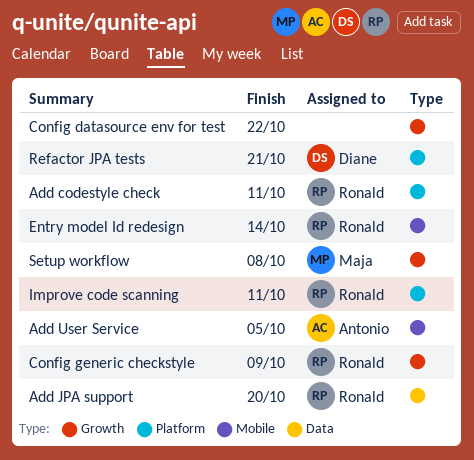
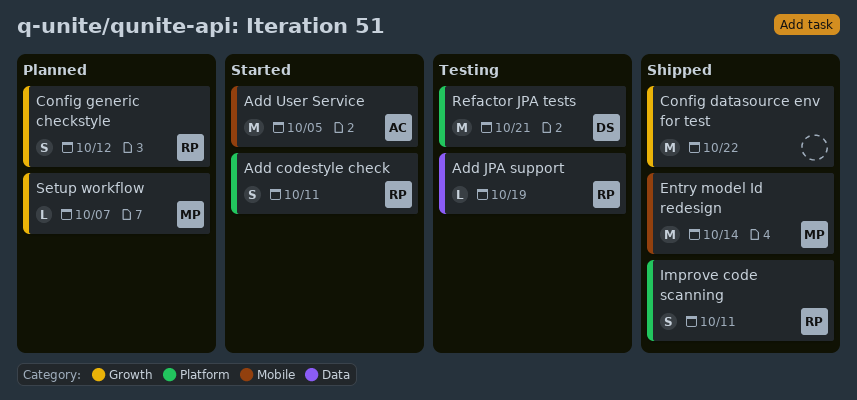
Add JPA support, due: Oct 20 -> Oct 19
Config generic checkstyle, due: Oct 9 -> Oct 12
Entry model Id redesign, owner: Ronald -> Maja
Setup workflow, due: Oct 8 -> Oct 7

